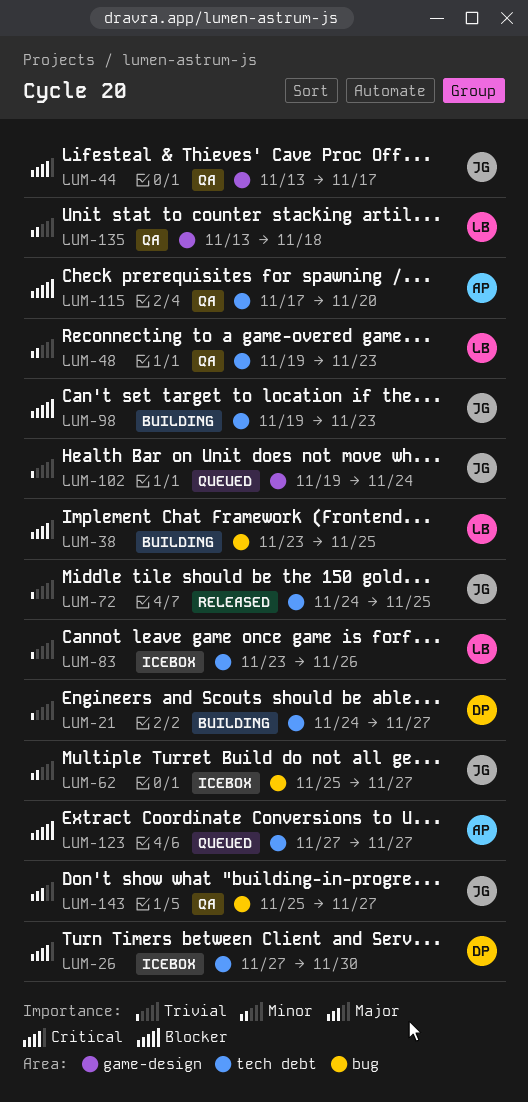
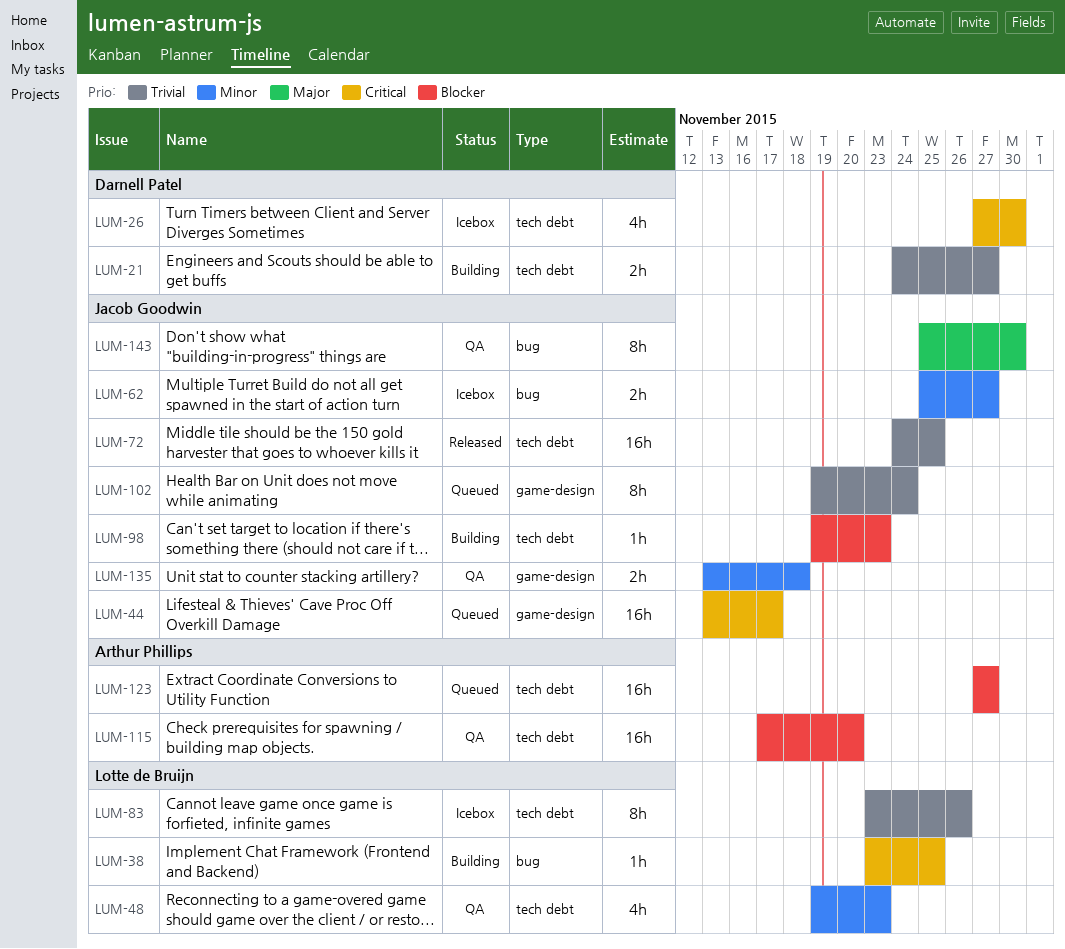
LUM-44, status: QA -> Queued
LUM-135, owner: Lotte de Bruijn -> Jacob Goodwin
LUM-143, due: Nov 27 -> Nov 30

